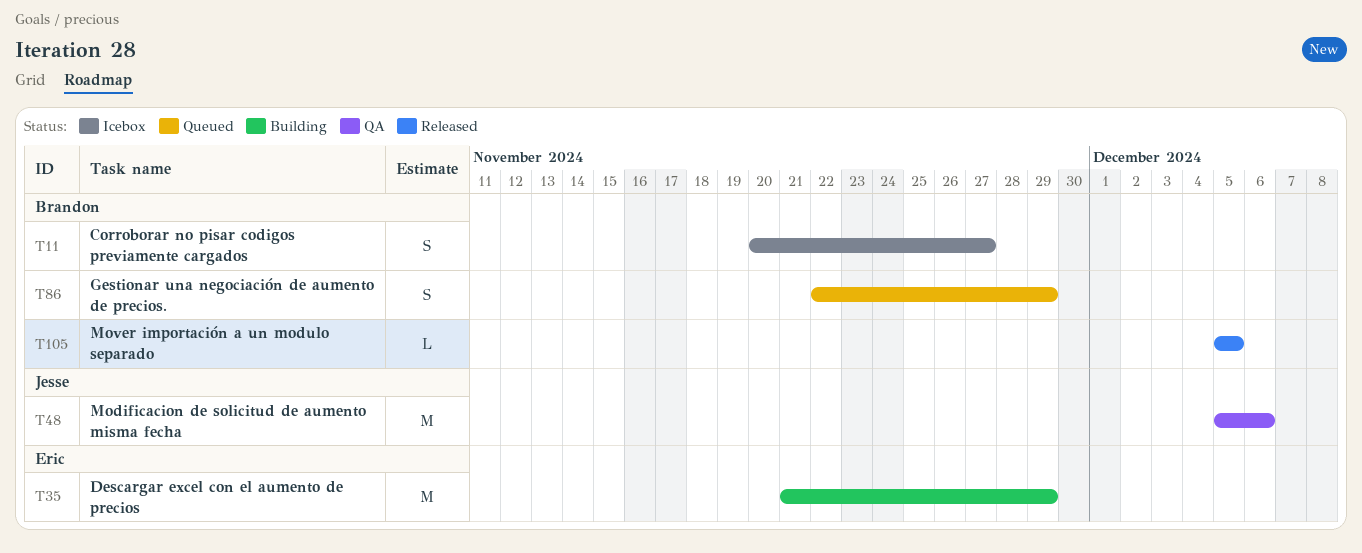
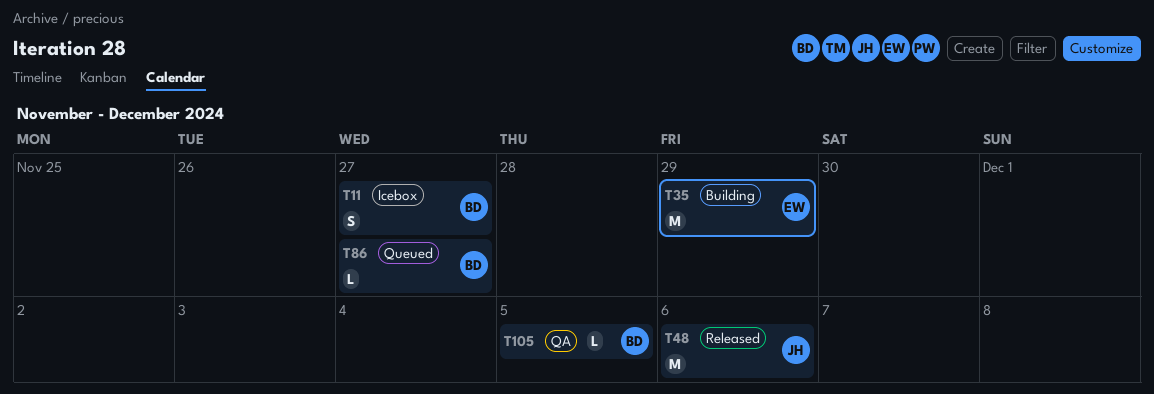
T48, status: QA -> Released
T86, estimate: S -> L
T86, due: Nov 29 -> Nov 27
T105, status: Released -> QA

